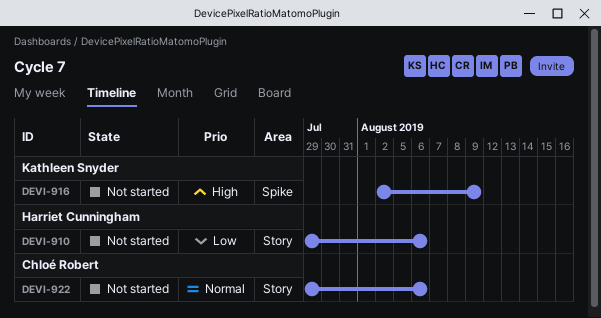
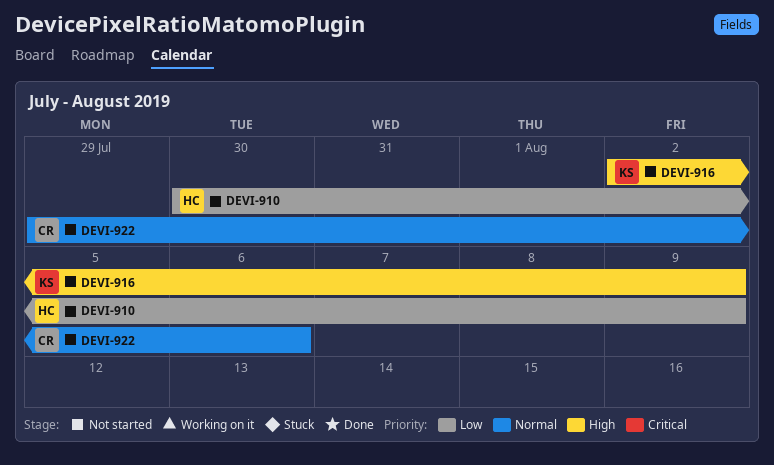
DEVI-910, start: Jul 29 -> Jul 30
DEVI-910, due: Aug 6 -> Aug 9

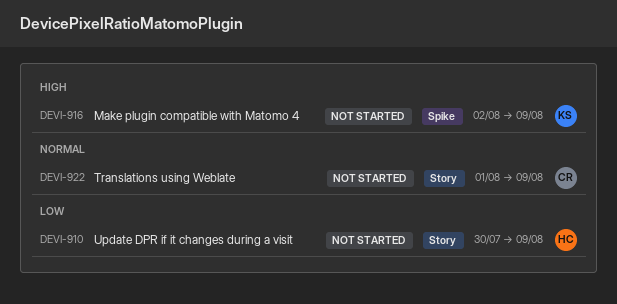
DEVI-922, start: Jul 29 -> Aug 1
DEVI-922, due: Aug 6 -> Aug 9

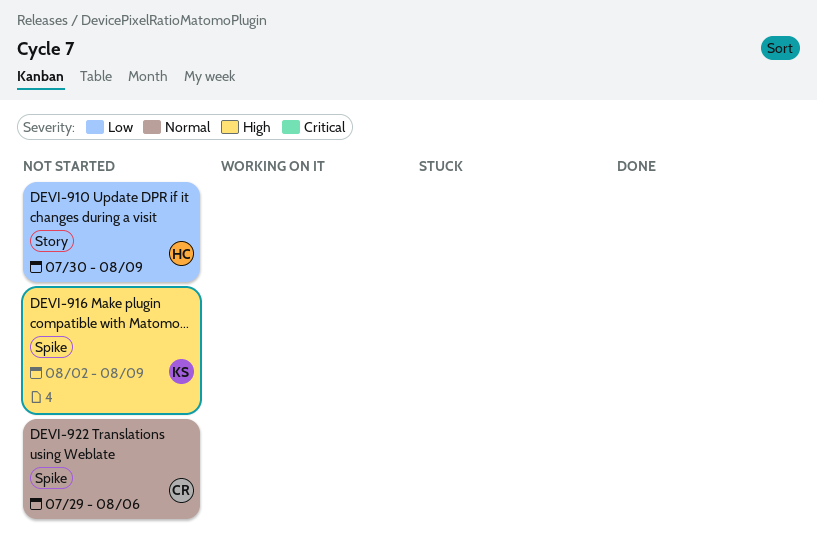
DEVI-922, label: Story -> Spike
DEVI-922, start: Aug 1 -> Jul 29
DEVI-922, due: Aug 9 -> Aug 6

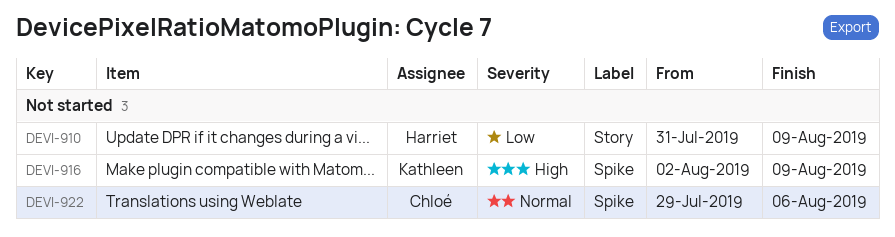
DEVI-910, start: Jul 30 -> Jul 31

